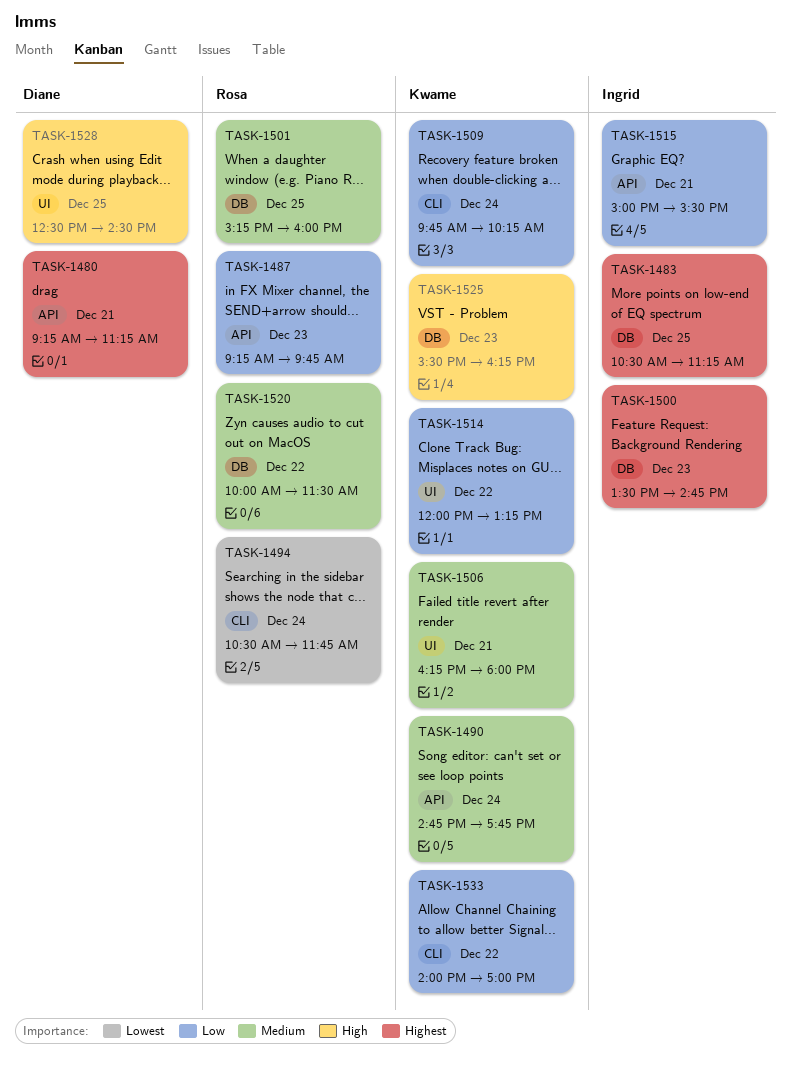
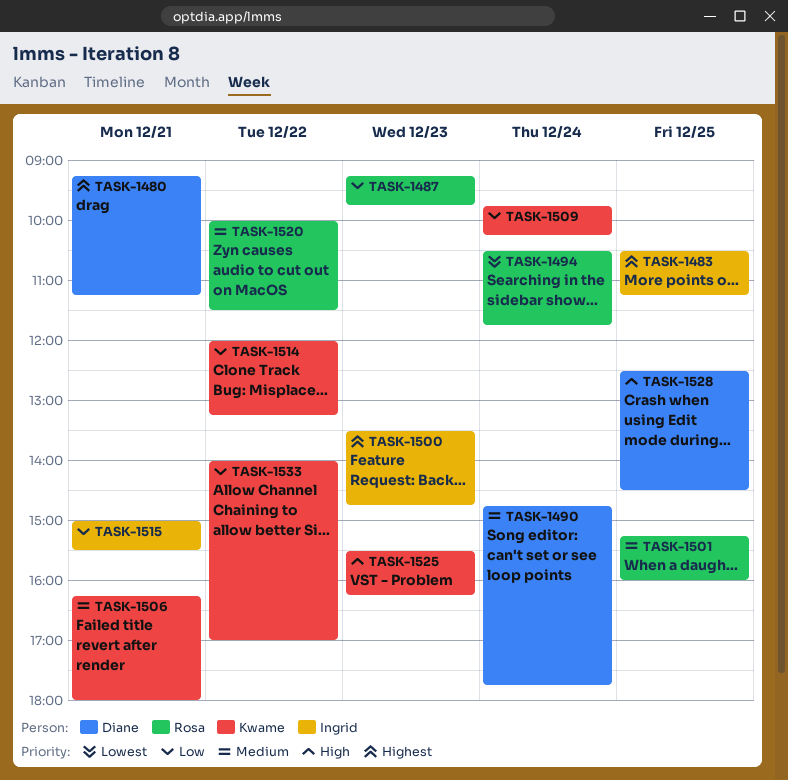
TASK-1490, owner: Kwame -> Diane

